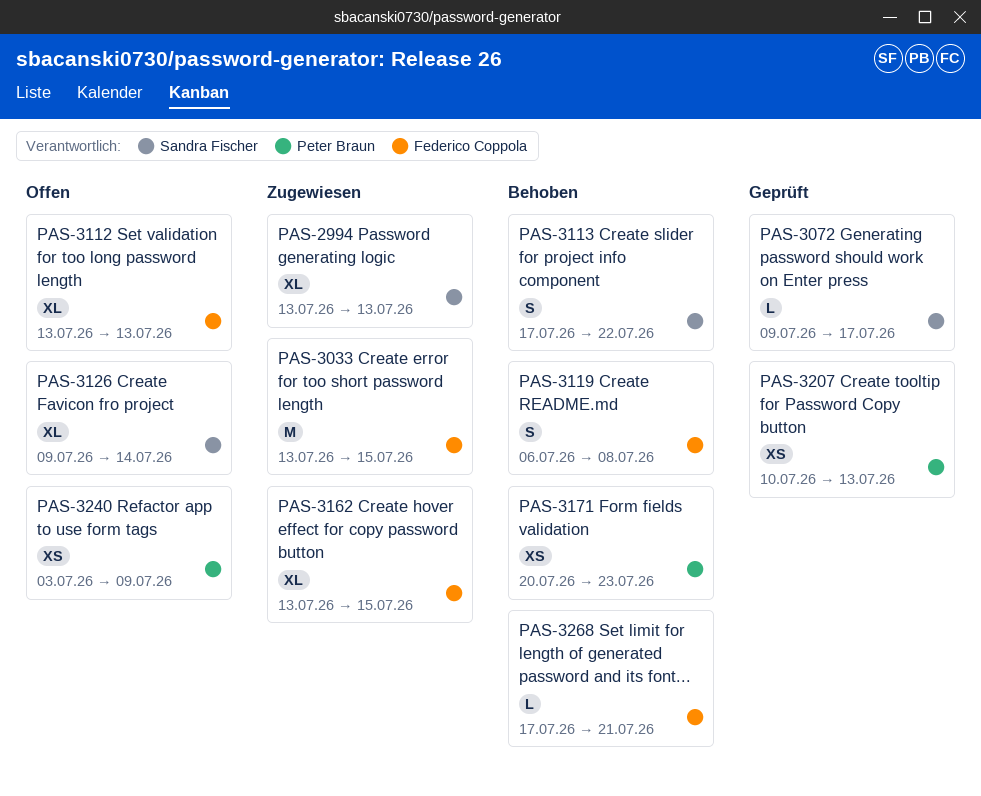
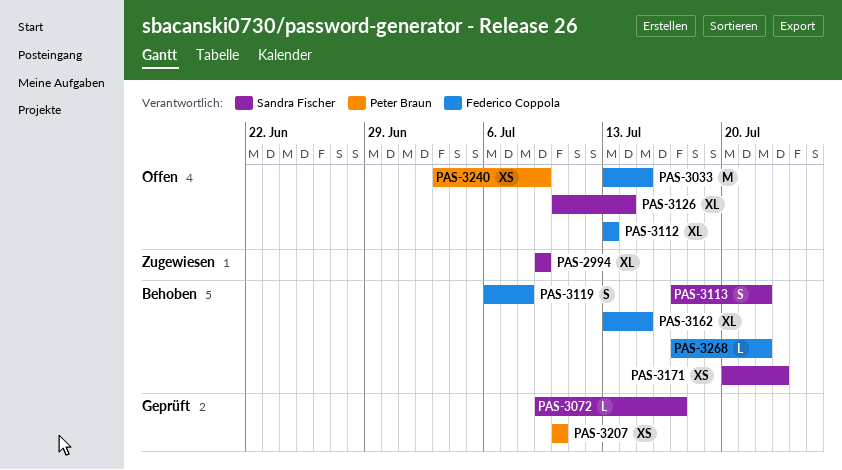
PAS-2994, start: Jul 13 -> Jul 9
PAS-2994, due: Jul 13 -> Jul 9
PAS-3033, status: Zugewiesen -> Offen
PAS-3126, start: Jul 9 -> Jul 10
PAS-3162, status: Zugewiesen -> Behoben
PAS-3171, owner: Peter Braun -> Sandra Fischer
PAS-3207, due: Jul 13 -> Jul 10
PAS-3268, due: Jul 21 -> Jul 22

